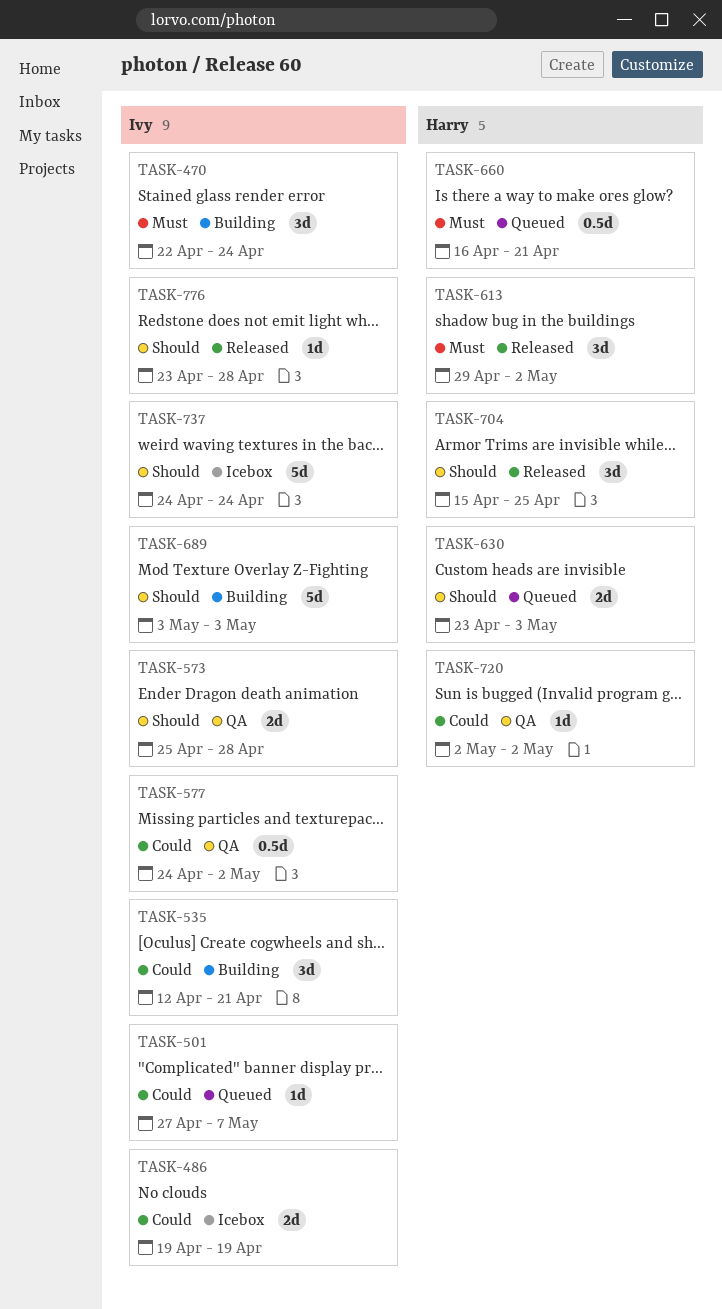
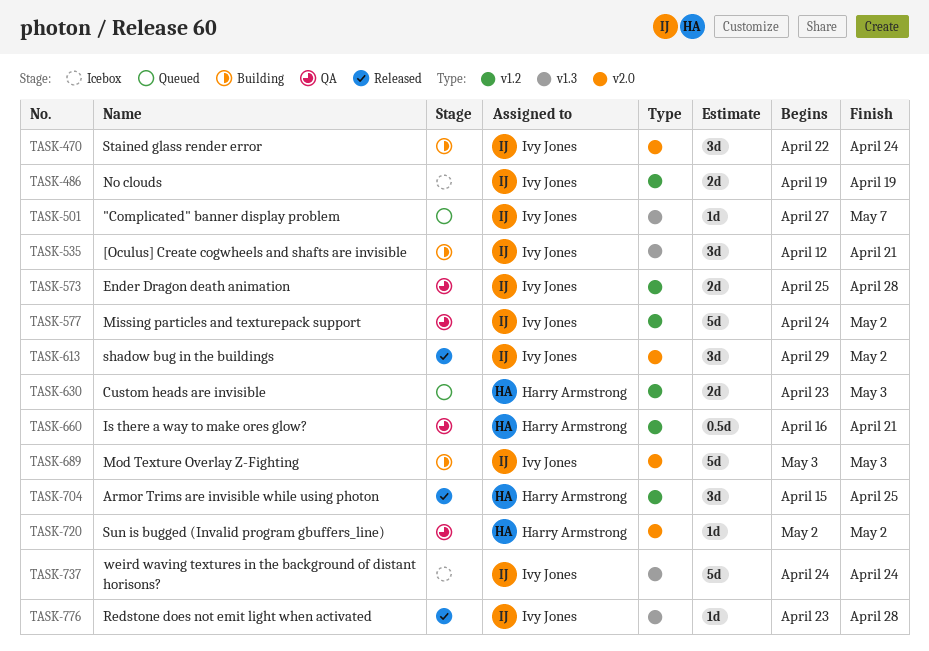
TASK-577, estimate: 0.5d -> 5d
TASK-613, owner: Harry Armstrong -> Ivy Jones
TASK-660, status: Queued -> QA

